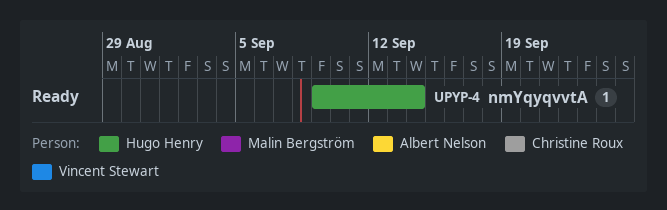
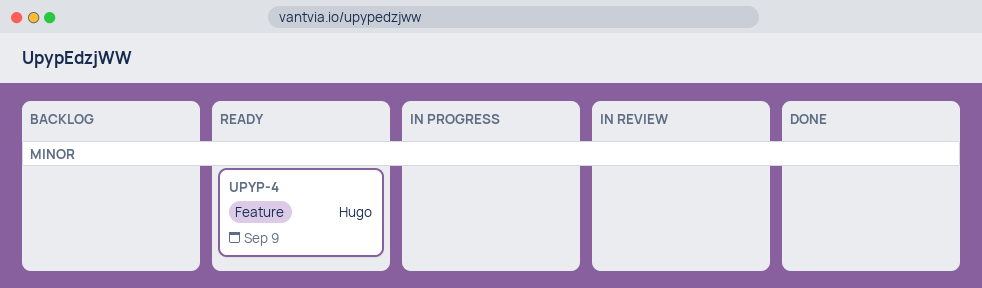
UPYP-4, due: Sep 14 -> Sep 9

